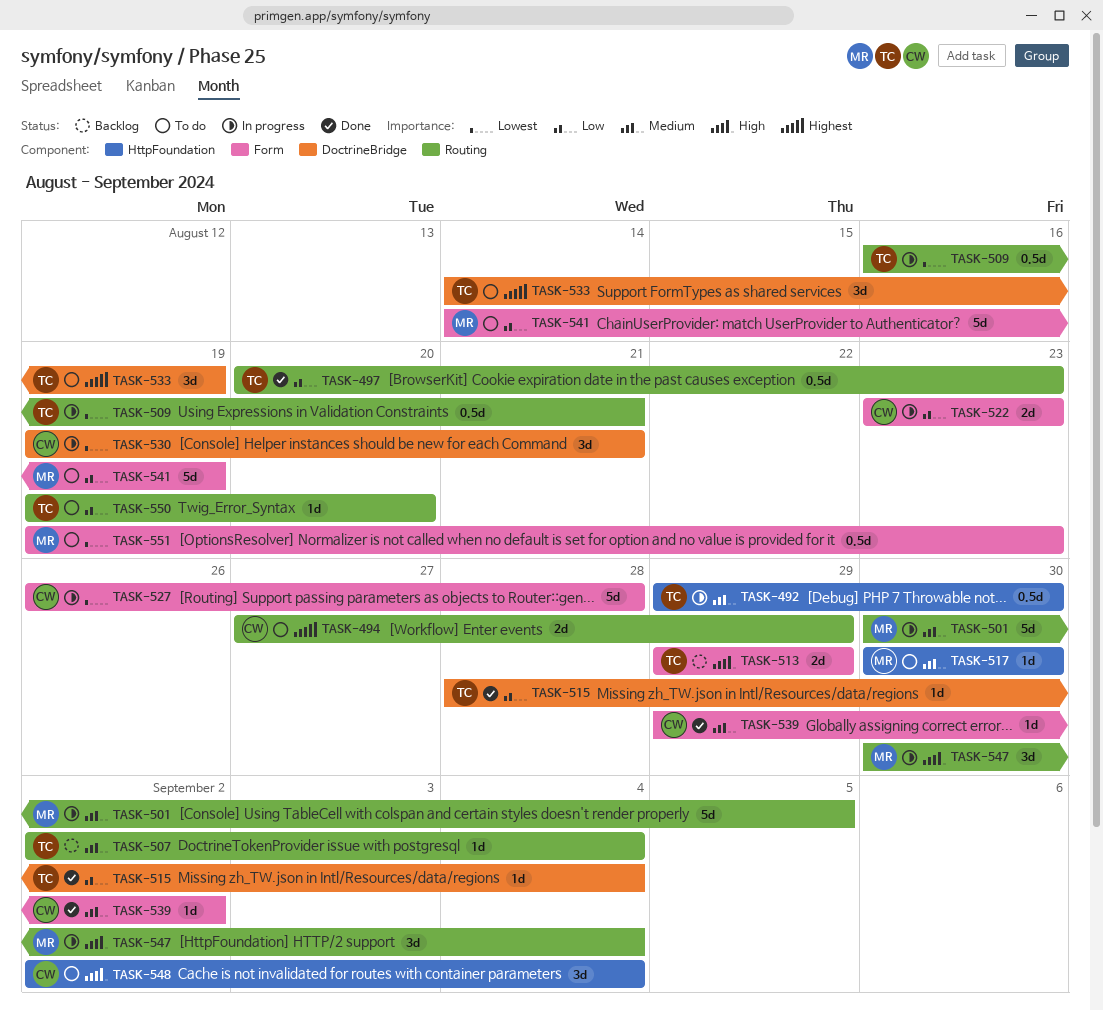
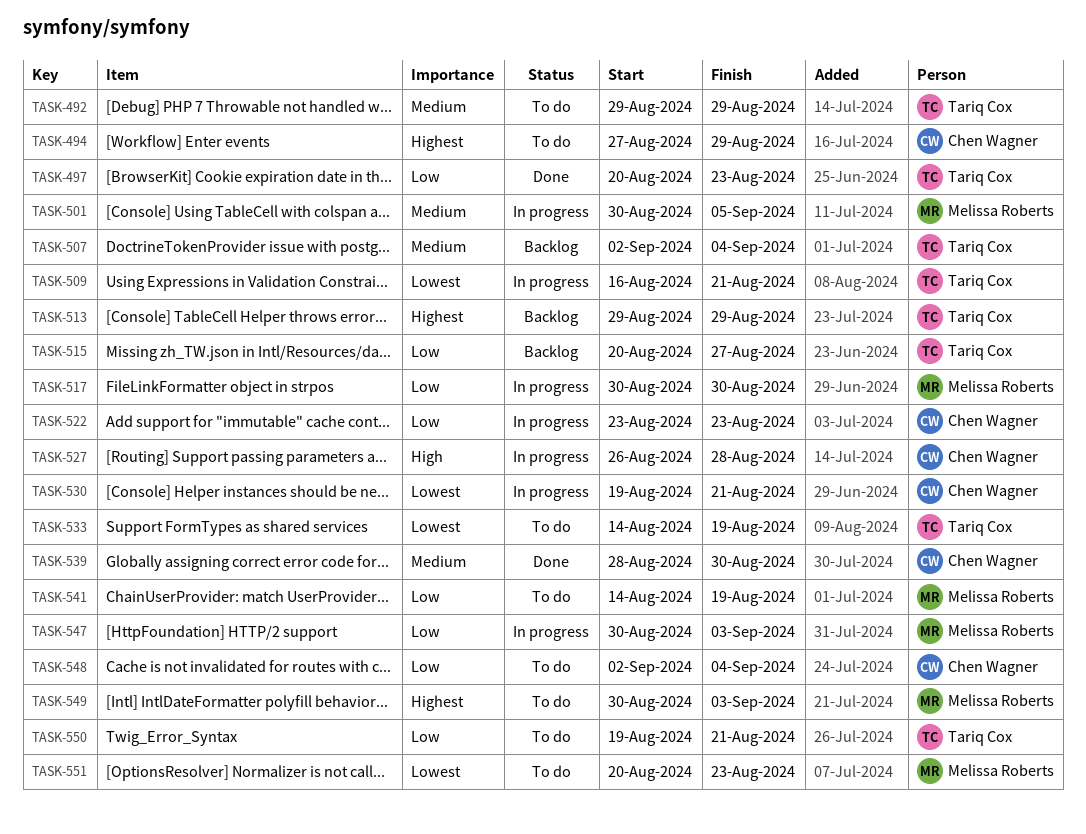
TASK-492, status: In progress -> To do
TASK-492, due: Aug 30 -> Aug 29
TASK-513, priority: High -> Highest
TASK-515, status: Done -> Backlog
TASK-515, start: Aug 28 -> Aug 20
TASK-515, due: Sep 4 -> Aug 27
TASK-517, status: To do -> In progress
TASK-517, priority: Medium -> Low
TASK-527, priority: Lowest -> High
TASK-533, priority: Highest -> Lowest
TASK-539, start: Aug 29 -> Aug 28
TASK-539, due: Sep 2 -> Aug 30
TASK-547, priority: High -> Low
TASK-547, due: Sep 4 -> Sep 3
TASK-548, priority: High -> Low
TASK-549: none -> present
TASK-550, due: Aug 20 -> Aug 21
TASK-551, start: Aug 19 -> Aug 20

